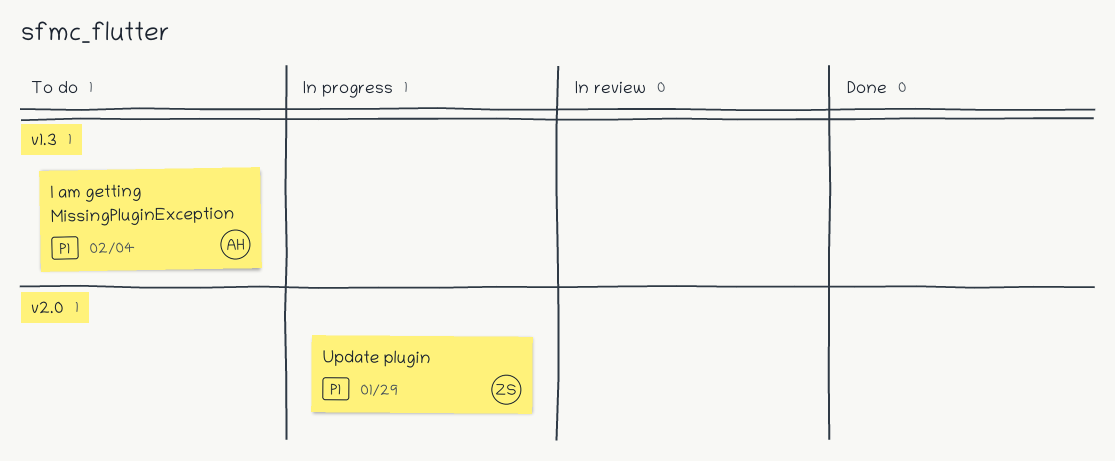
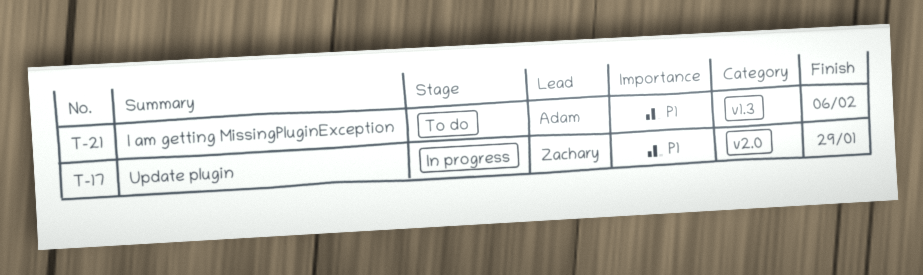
I am getting MissingPluginException, due: Feb 4 -> Feb 6

